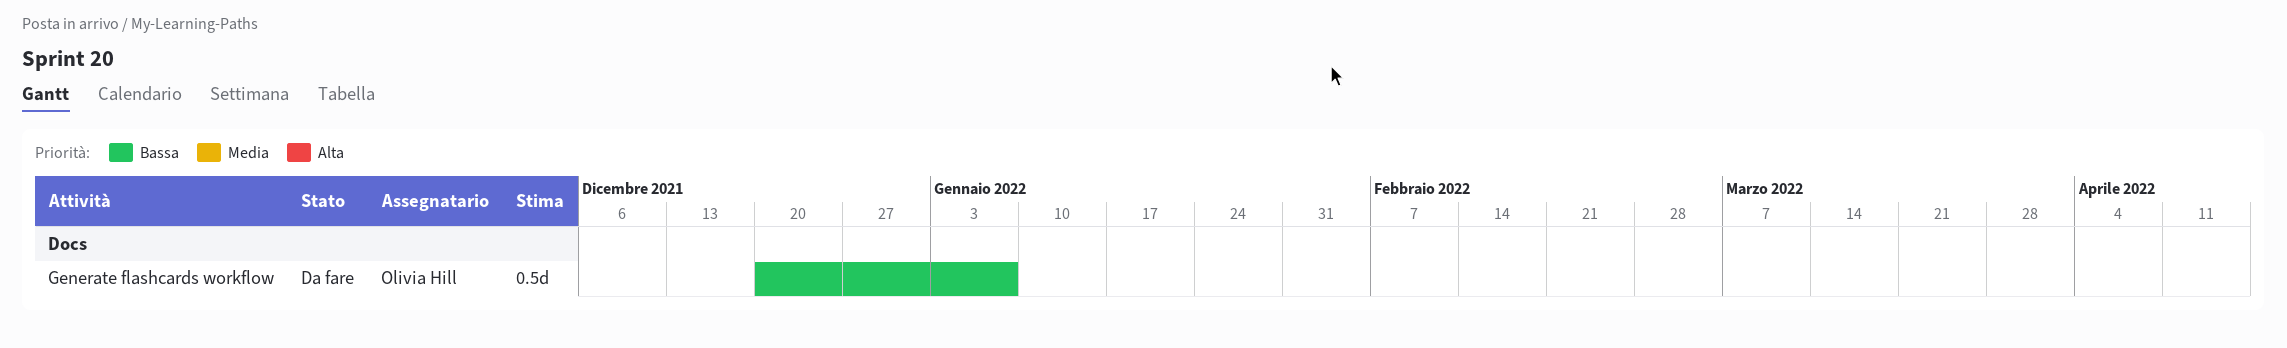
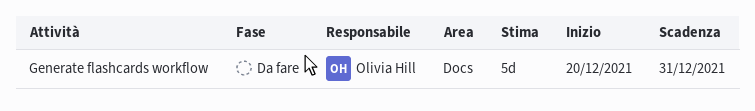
Generate flashcards workflow, estimate: 0.5d -> 5d
Generate flashcards workflow, due: Jan 7 -> Dec 31

